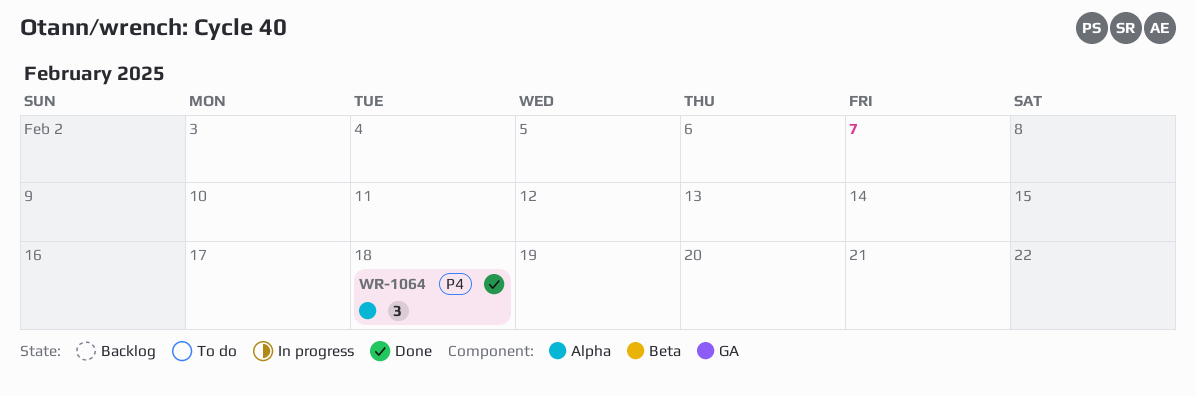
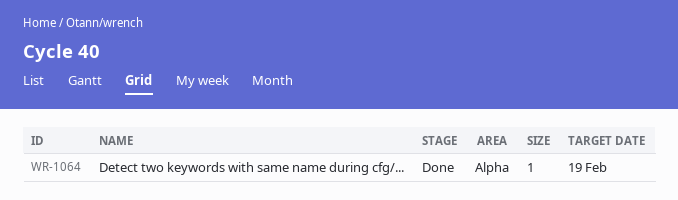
WR-1064, estimate: 3 -> 1
WR-1064, due: Feb 18 -> Feb 19

